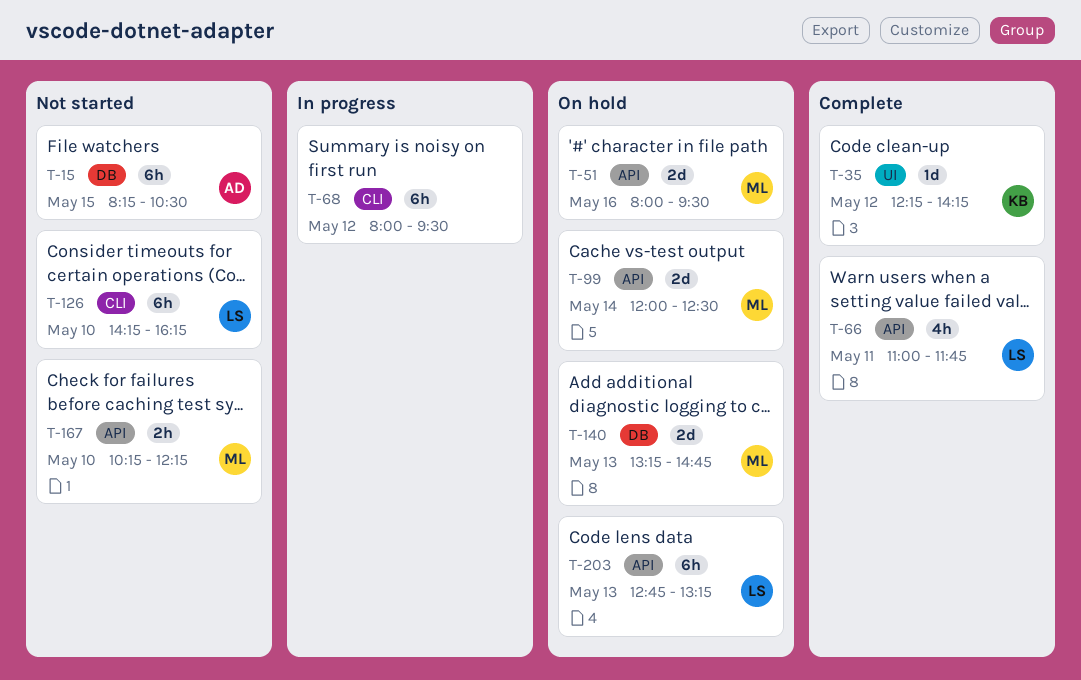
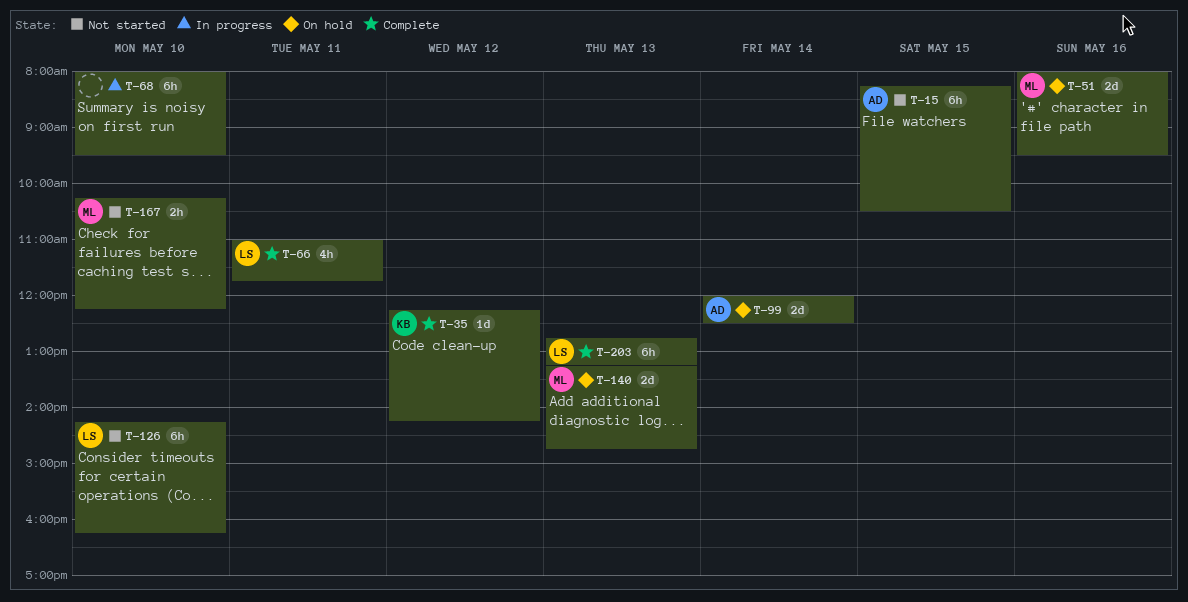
T-68, day: May 12 -> May 10
T-99, owner: ML -> AD
T-203, status: On hold -> Complete

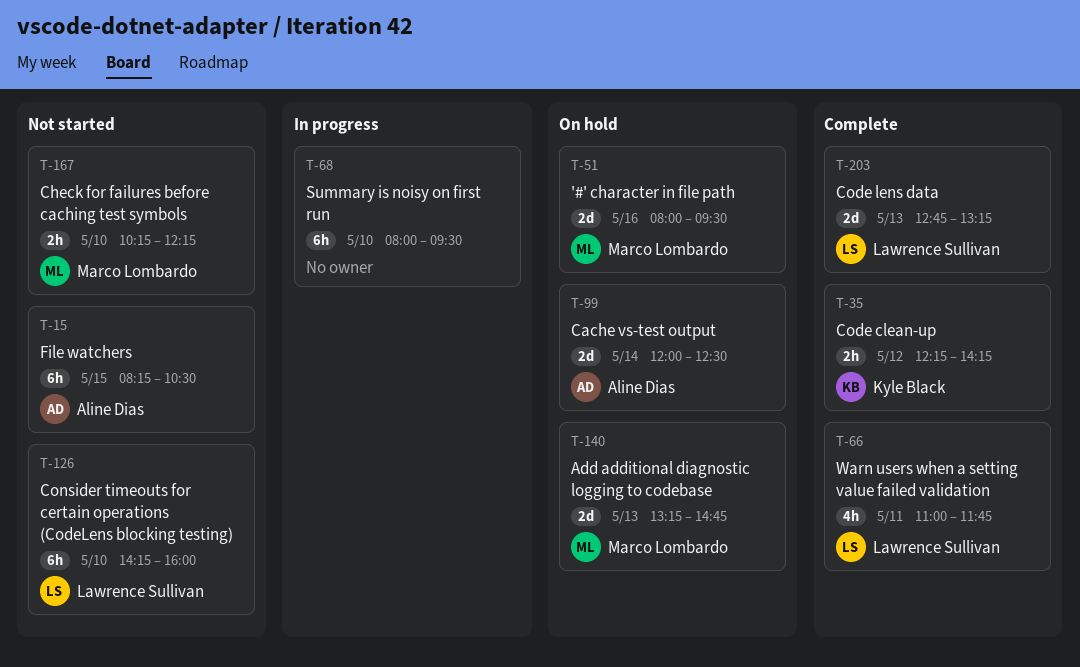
T-35, estimate: 1d -> 2h
T-126, ends: 16:15 -> 16:00
T-203, estimate: 6h -> 2d

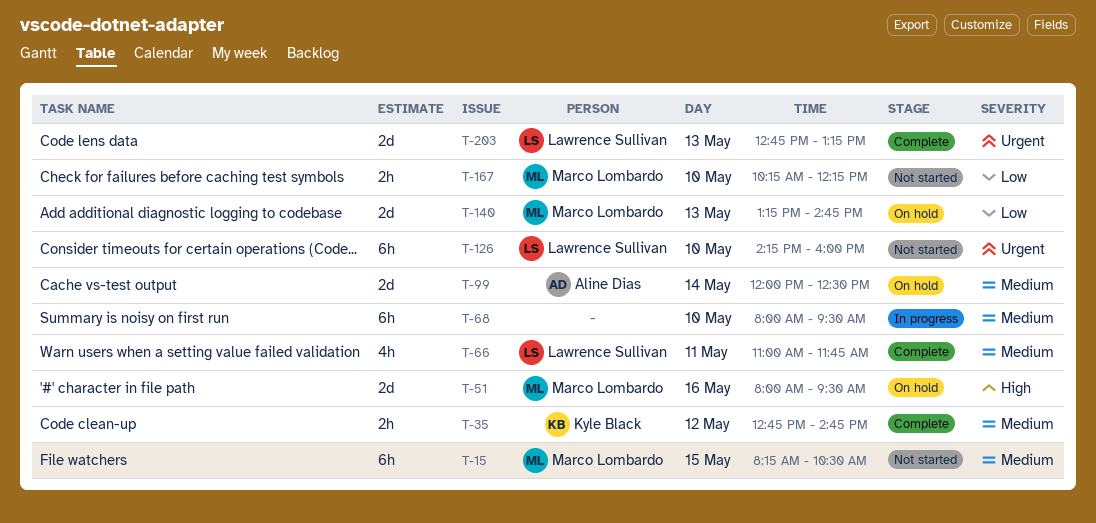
T-15, owner: Aline Dias -> Marco Lombardo
T-35, begins: 12:15 -> 12:45
T-35, ends: 14:15 -> 14:45

